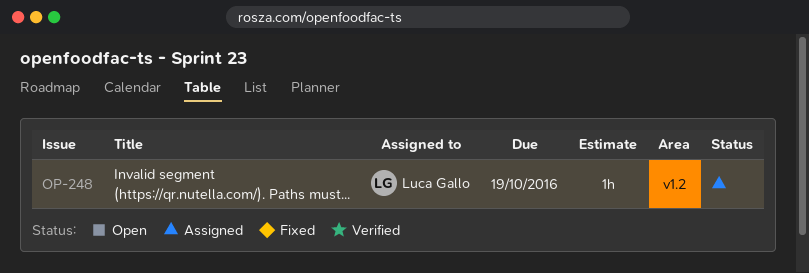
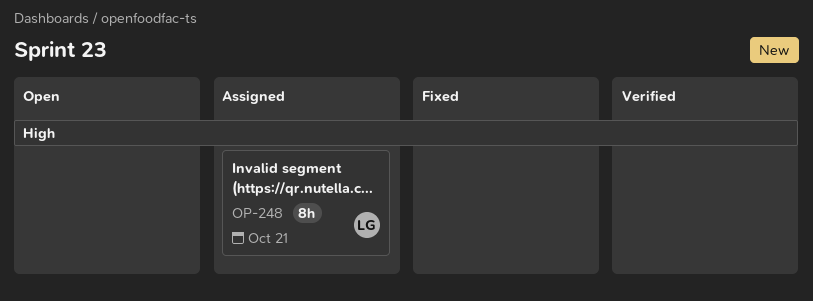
OP-248, estimate: 1h -> 8h
OP-248, due: Oct 19 -> Oct 21

